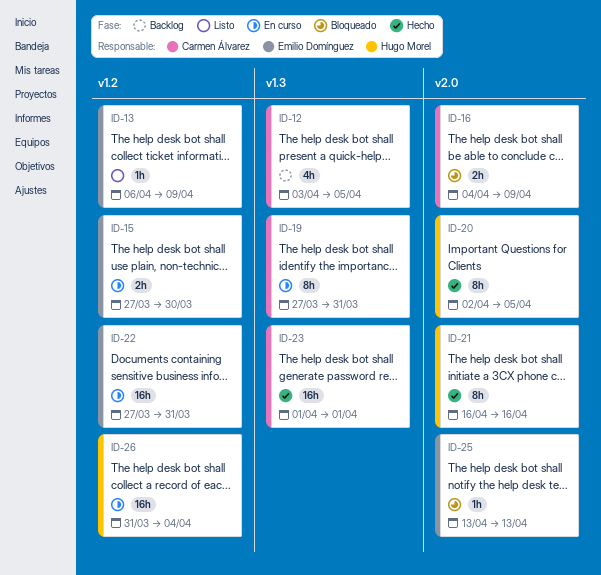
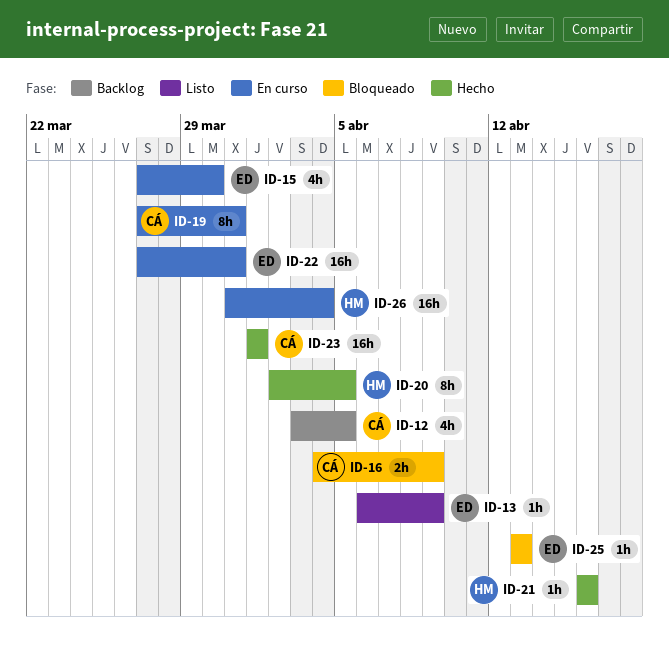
ID-15, estimate: 2h -> 4h
ID-21, estimate: 8h -> 1h

